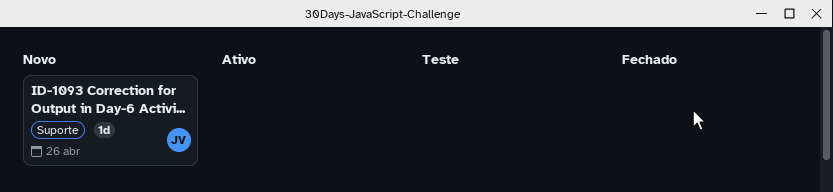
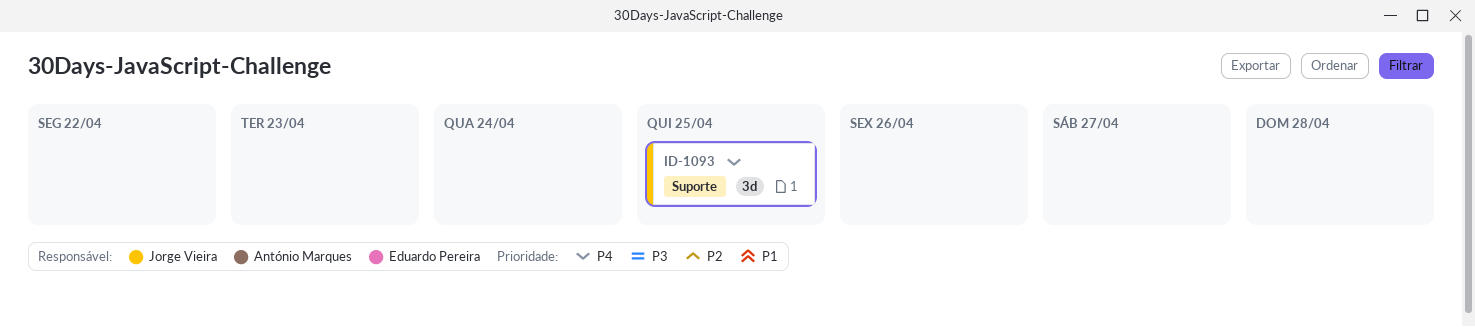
ID-1093, estimate: 1d -> 3d
ID-1093, due: Apr 26 -> Apr 25

